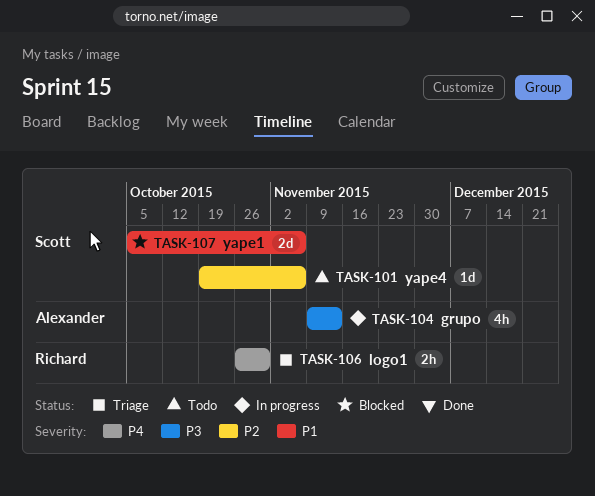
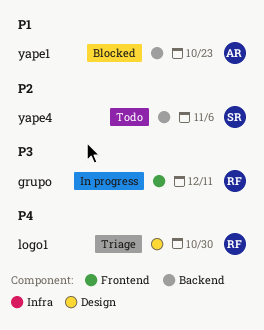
grupo, owner: Alexander -> Richard
grupo, due: Nov 13 -> Dec 11
yape1, owner: Scott -> Alexander
yape1, due: Nov 6 -> Oct 23

